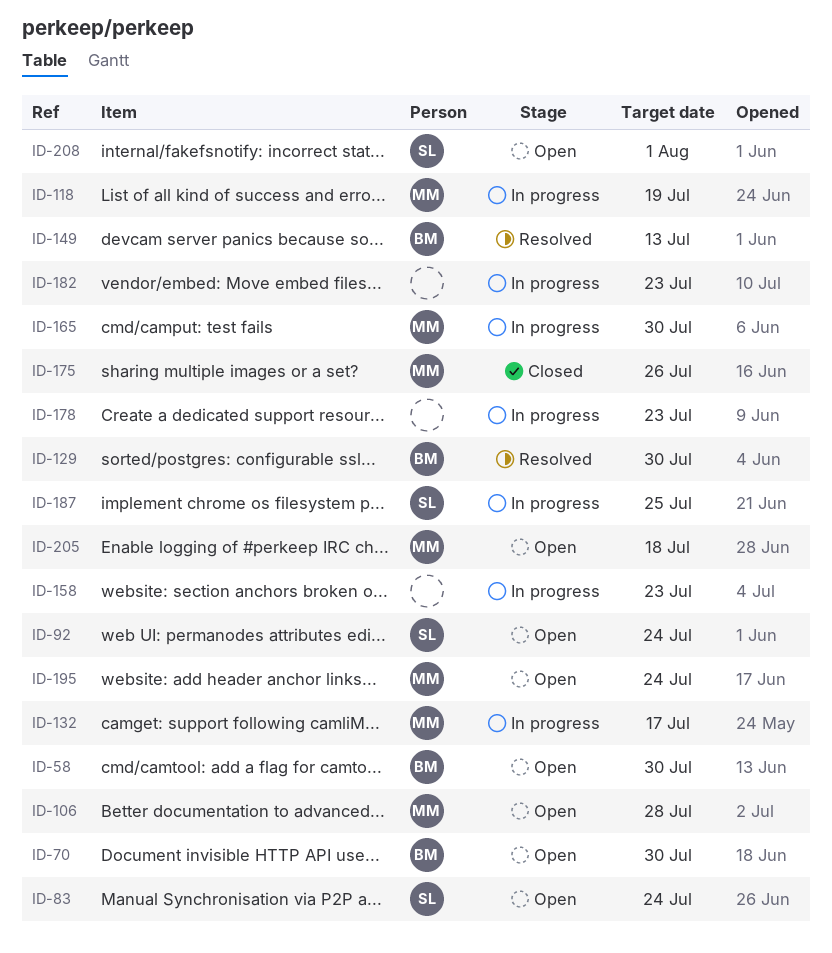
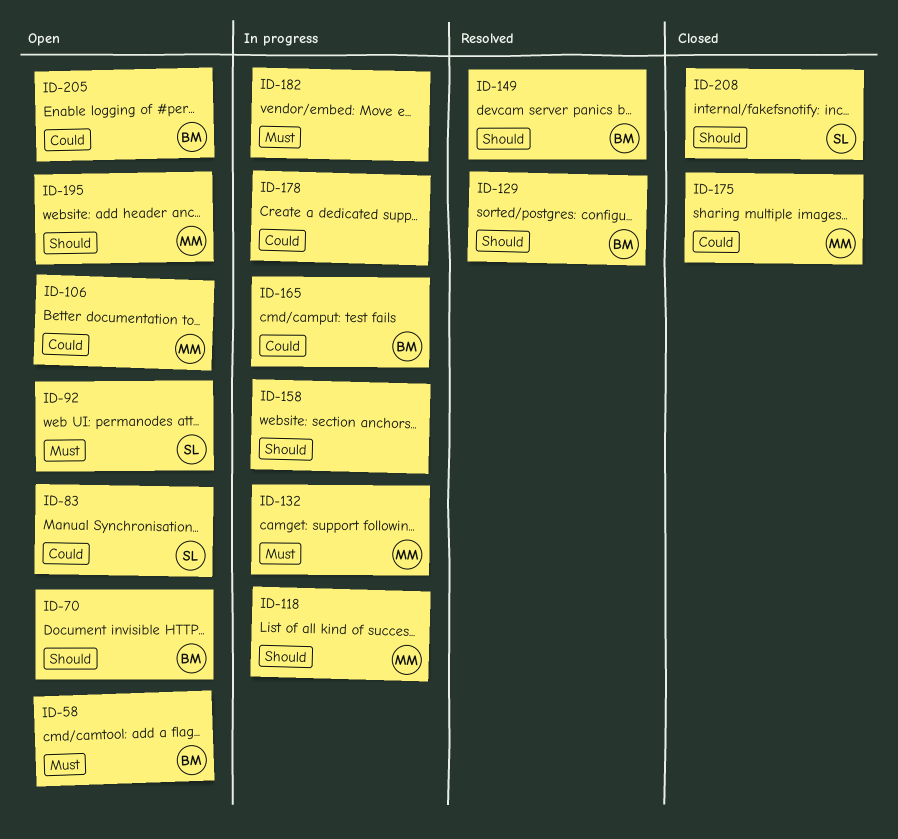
ID-165, owner: MM -> BM
ID-187: present -> none
ID-205, owner: MM -> BM
ID-208, status: Open -> Closed

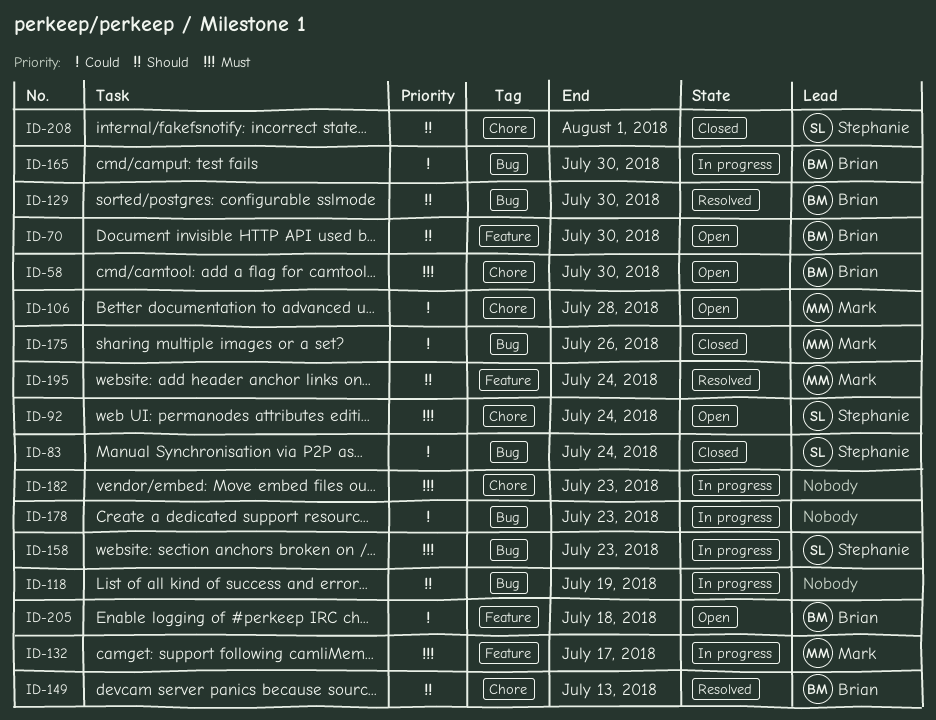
ID-83, status: Open -> Closed
ID-118, owner: Mark -> none
ID-158, owner: none -> Stephanie
ID-158, priority: Should -> Must
ID-195, status: Open -> Resolved

